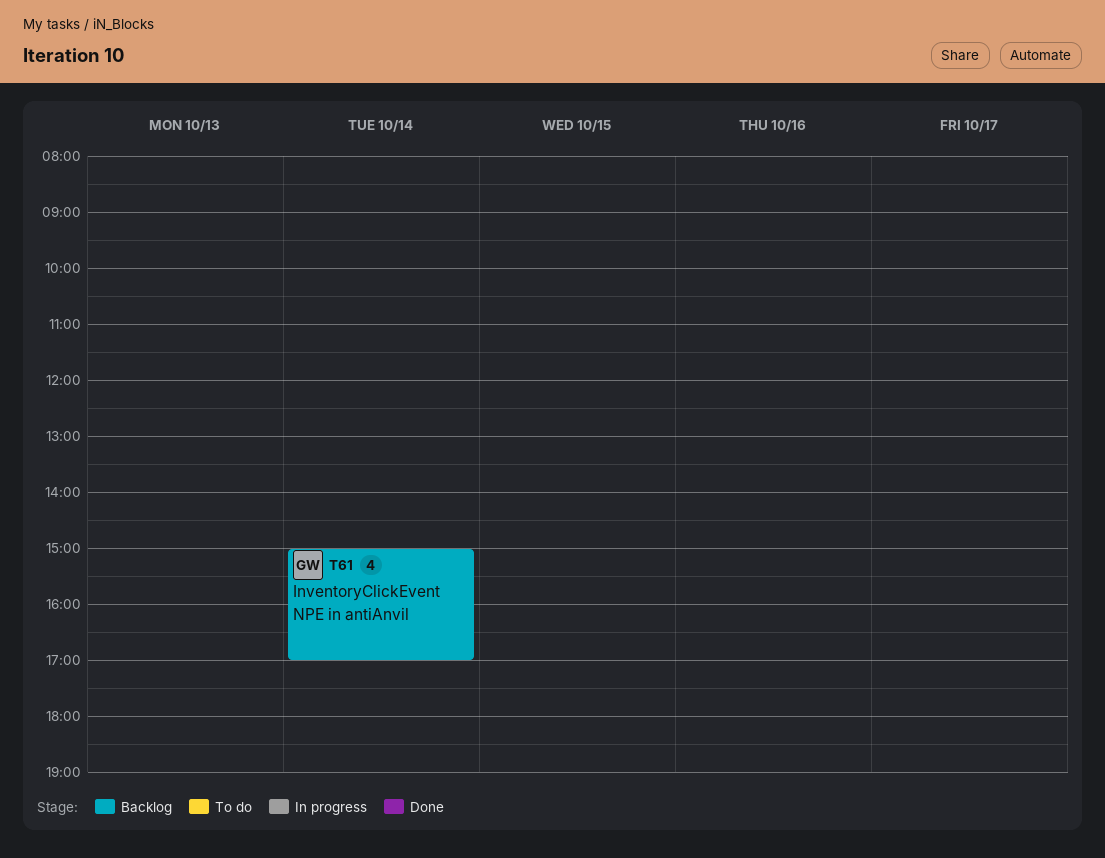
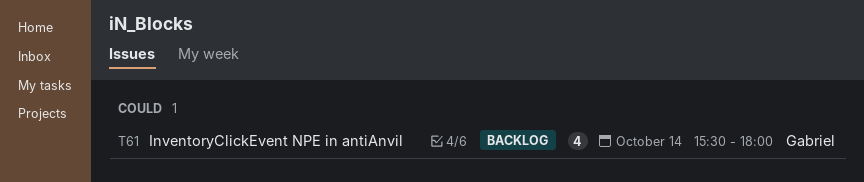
T61, begins: 15:00 -> 15:30
T61, ends: 17:00 -> 18:00

